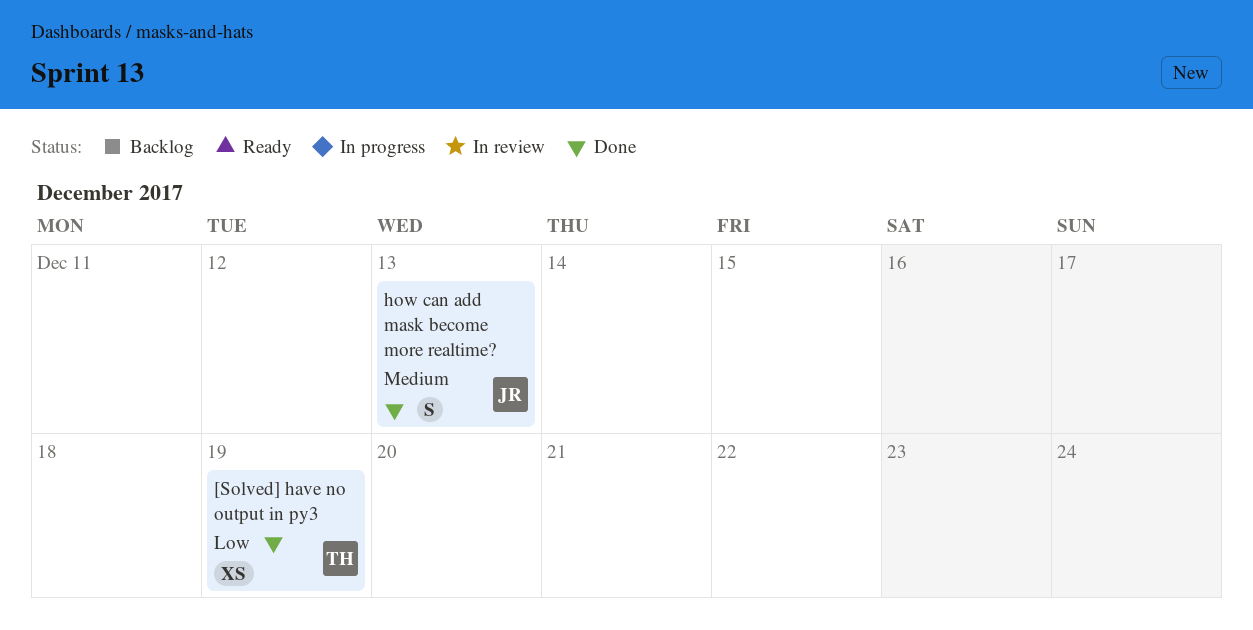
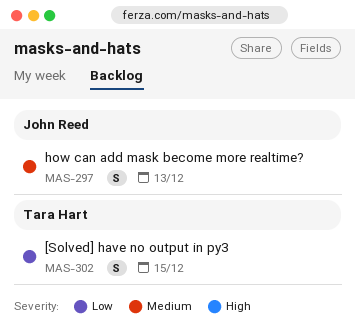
[Solved] have no output in py3, estimate: XS -> S
[Solved] have no output in py3, due: Dec 19 -> Dec 15

